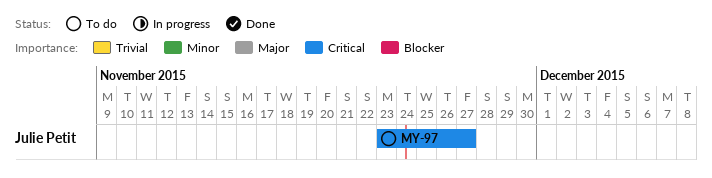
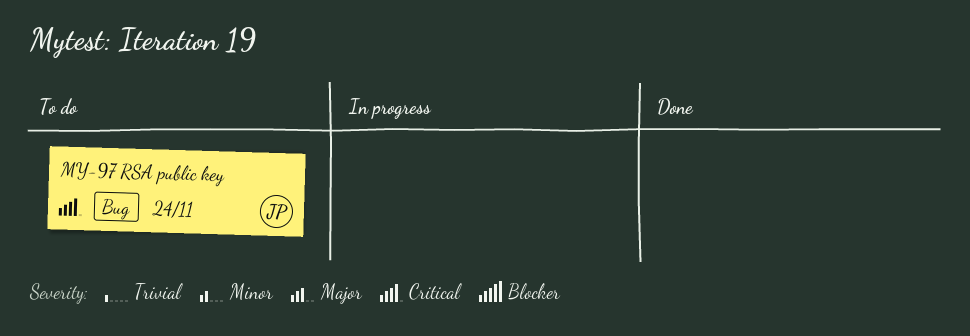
MY-97, due: Nov 27 -> Nov 24

